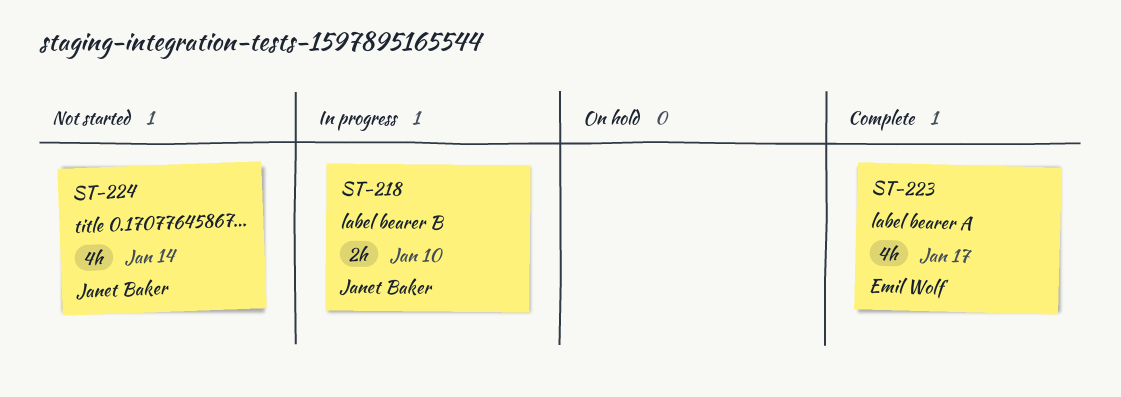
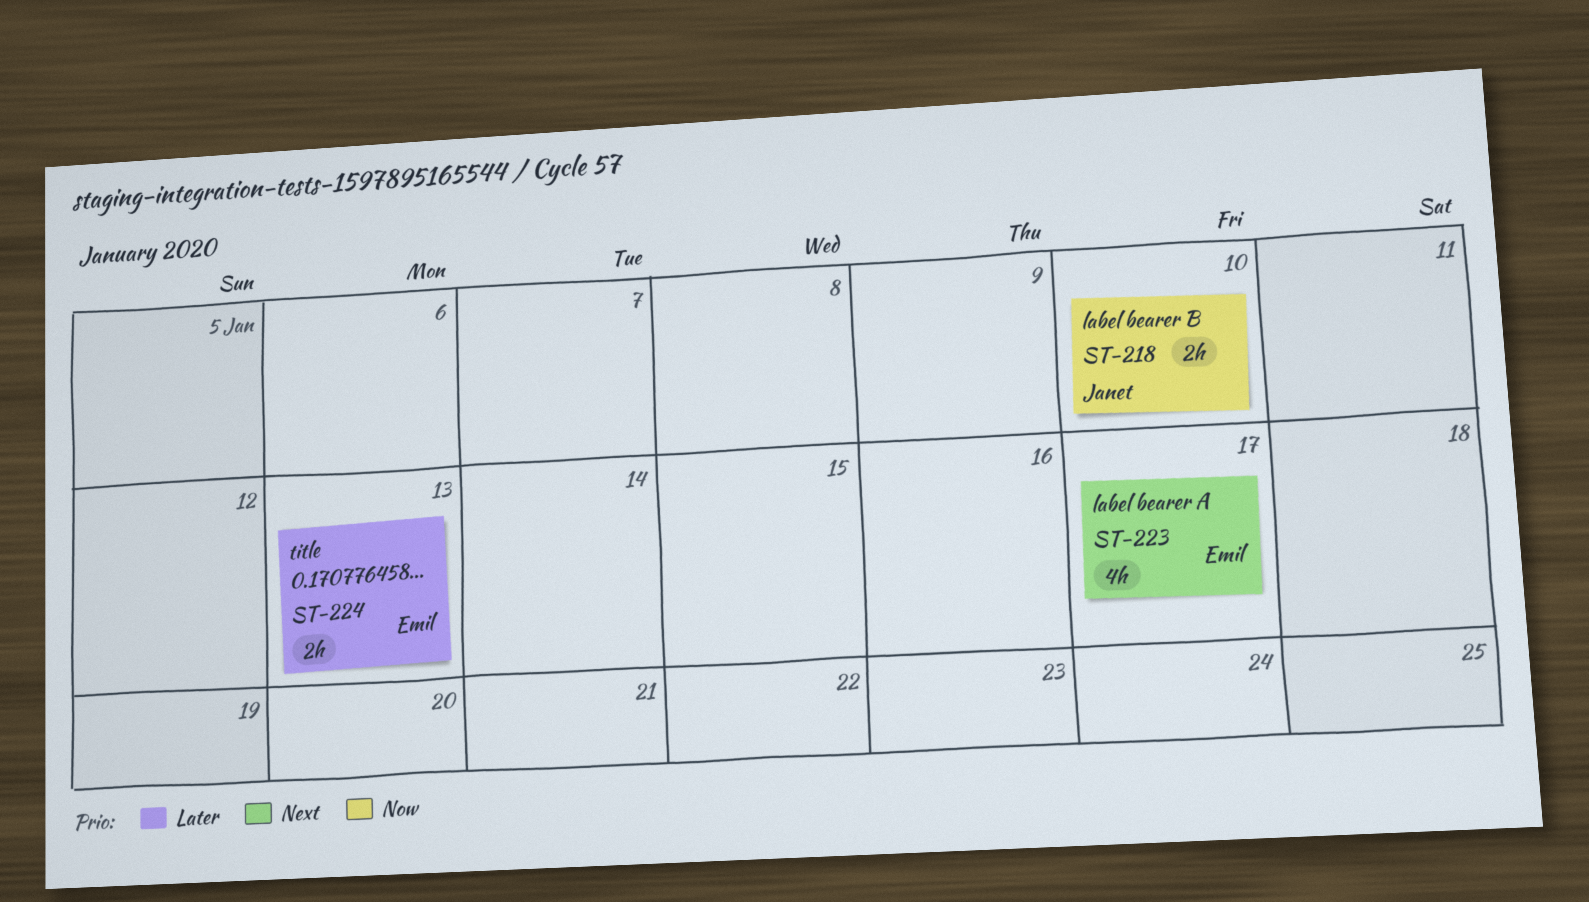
ST-224, owner: Janet Baker -> Emil Wolf
ST-224, estimate: 4h -> 2h
ST-224, due: Jan 14 -> Jan 13

